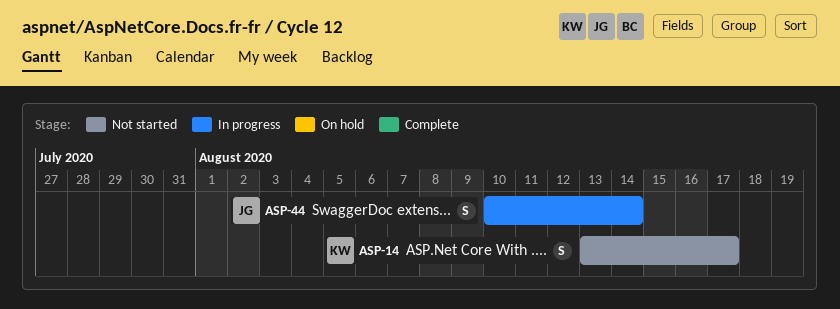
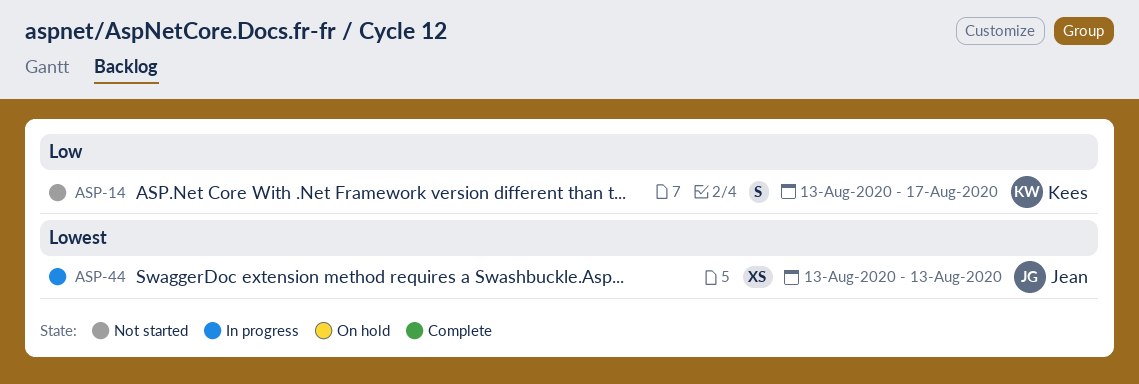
ASP-44, estimate: S -> XS
ASP-44, start: Aug 10 -> Aug 13
ASP-44, due: Aug 14 -> Aug 13

